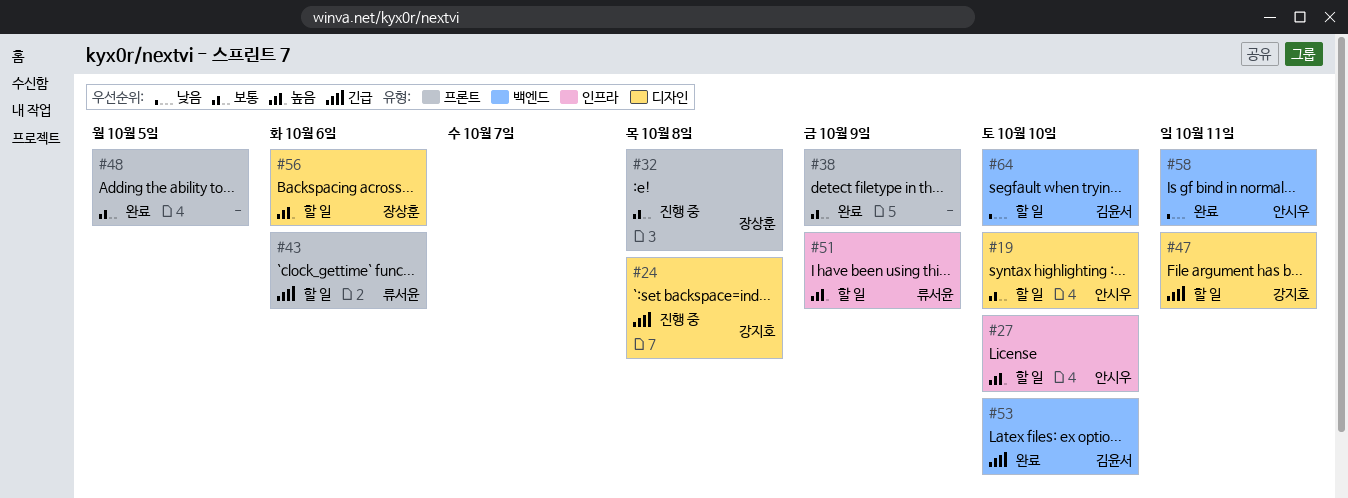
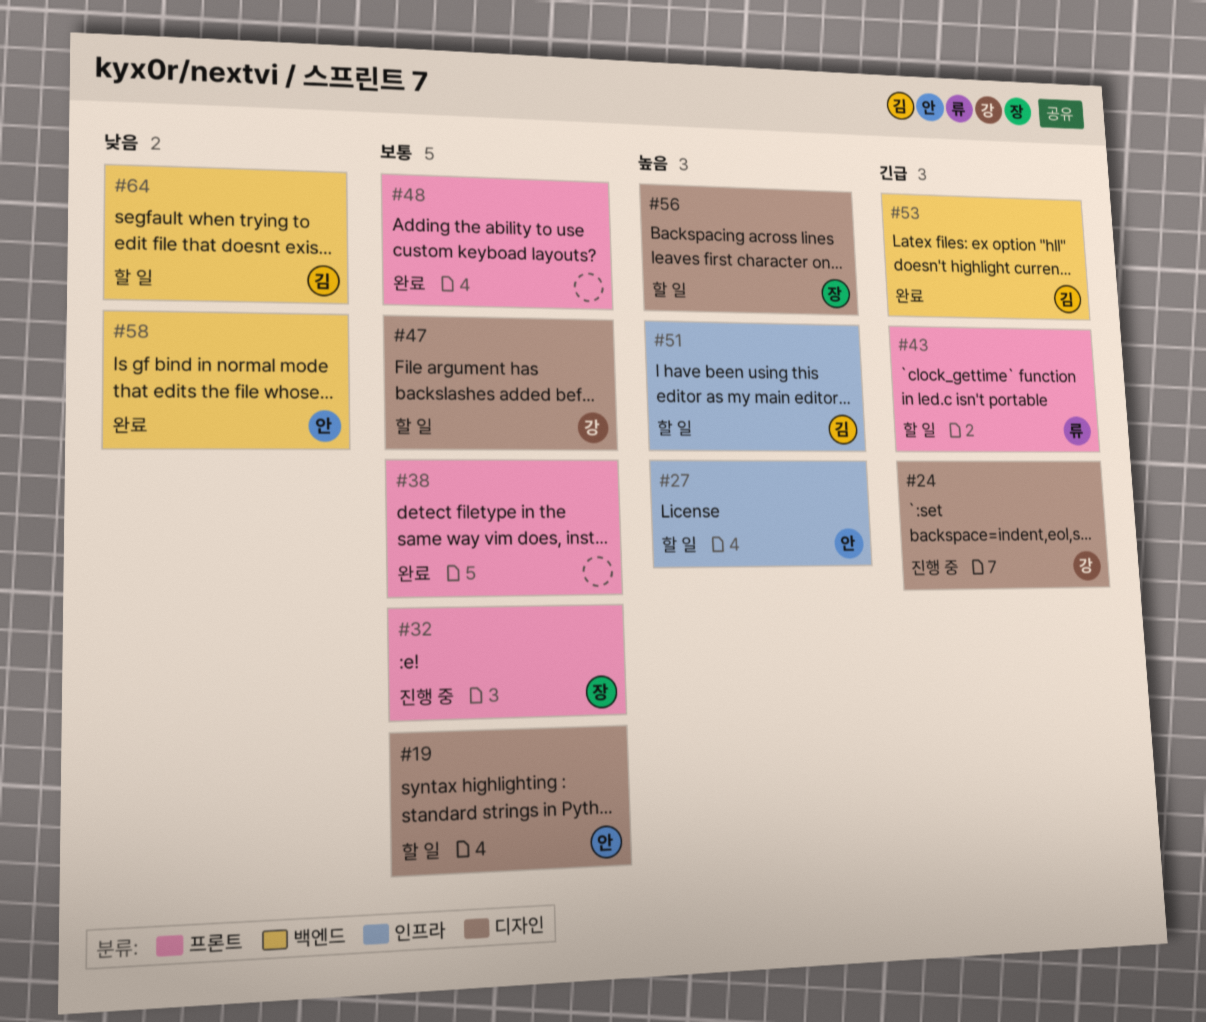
#47, priority: 긴급 -> 보통
#51, owner: 류서윤 -> 김윤서

